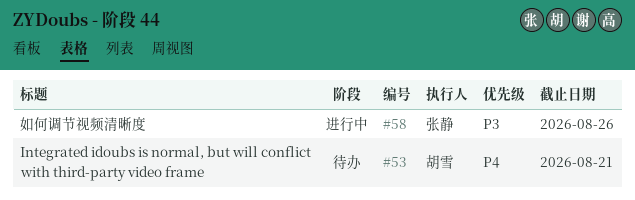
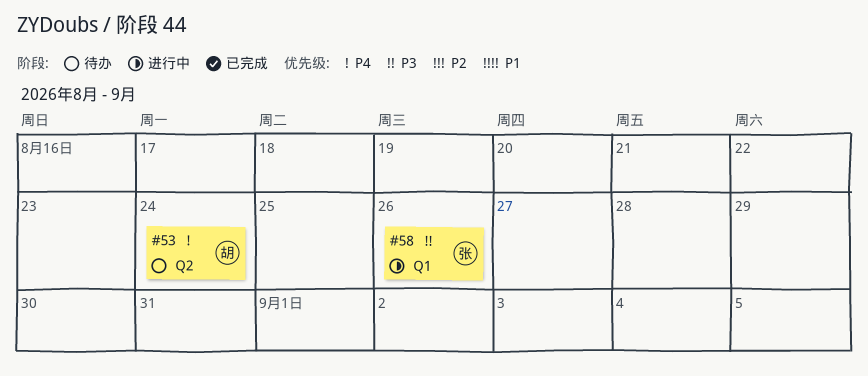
#53, due: Aug 21 -> Aug 24

